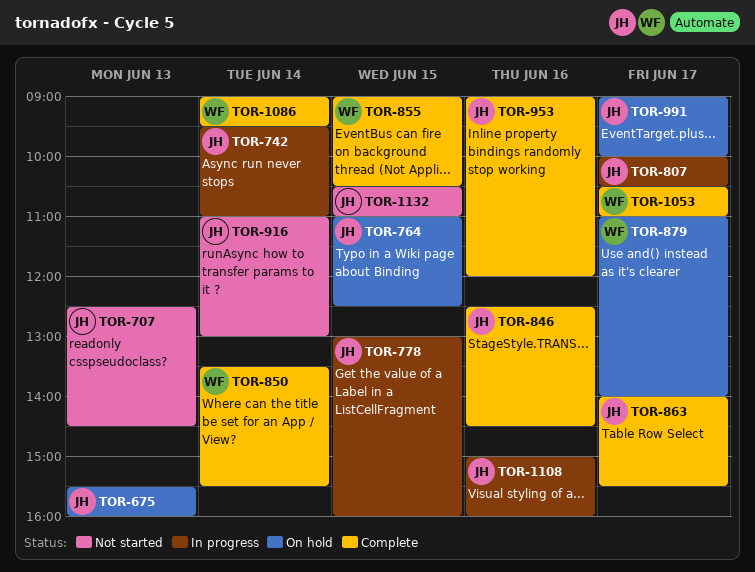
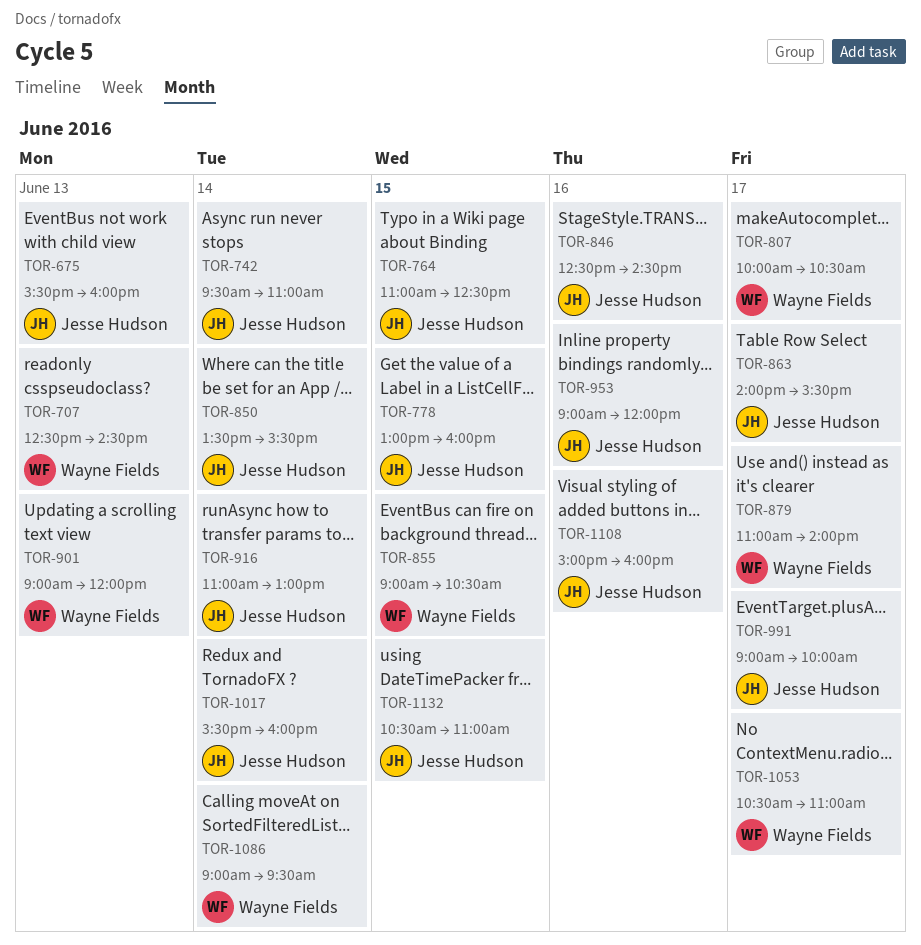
TOR-707, owner: Jesse Hudson -> Wayne Fields
TOR-807, owner: Jesse Hudson -> Wayne Fields
TOR-850, owner: Wayne Fields -> Jesse Hudson
TOR-901: none -> present
TOR-1017: none -> present

